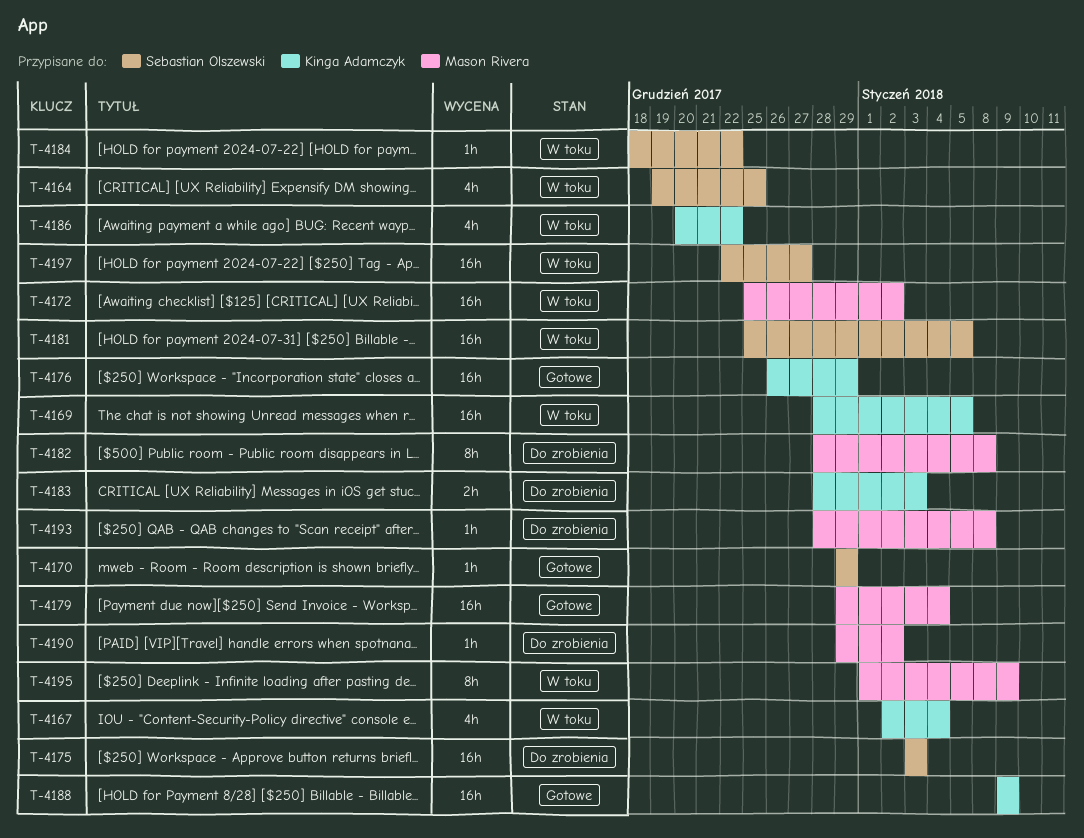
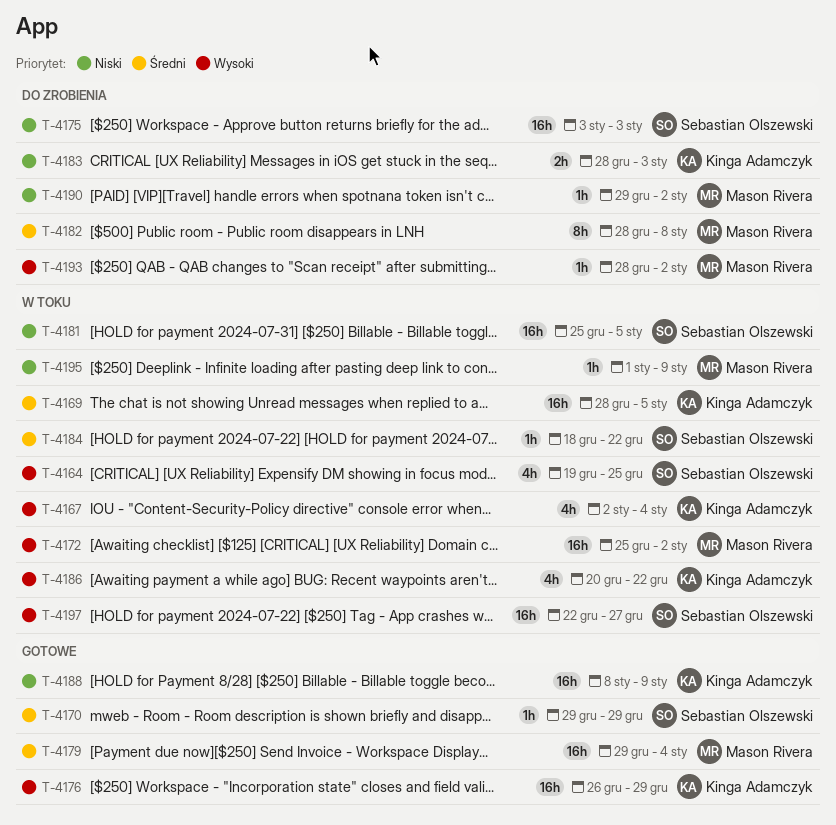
T-4188, start: Jan 9 -> Jan 8
T-4193, due: Jan 8 -> Jan 2
T-4195, estimate: 8h -> 1h

